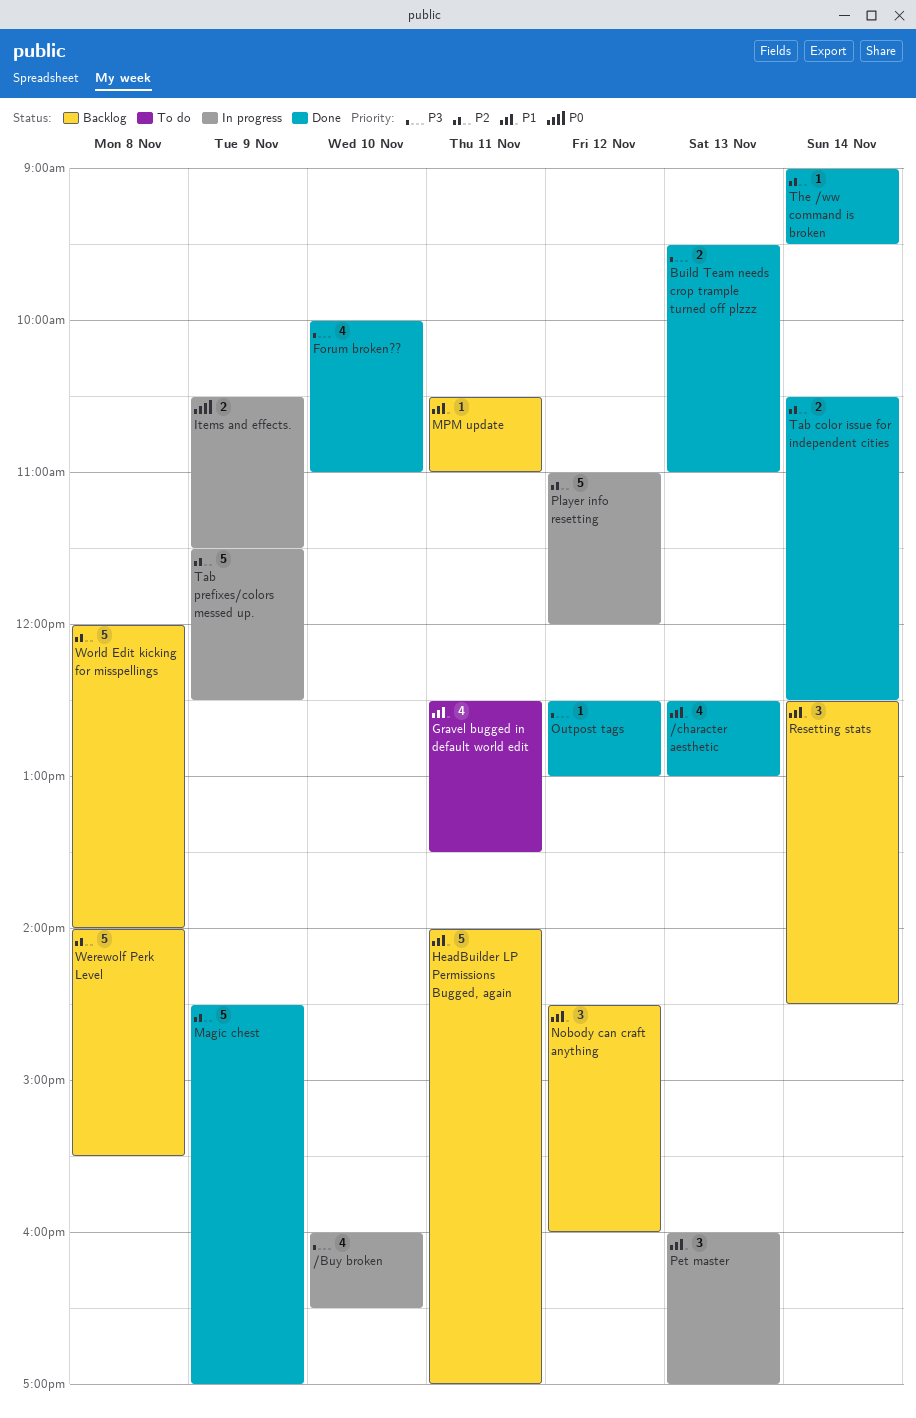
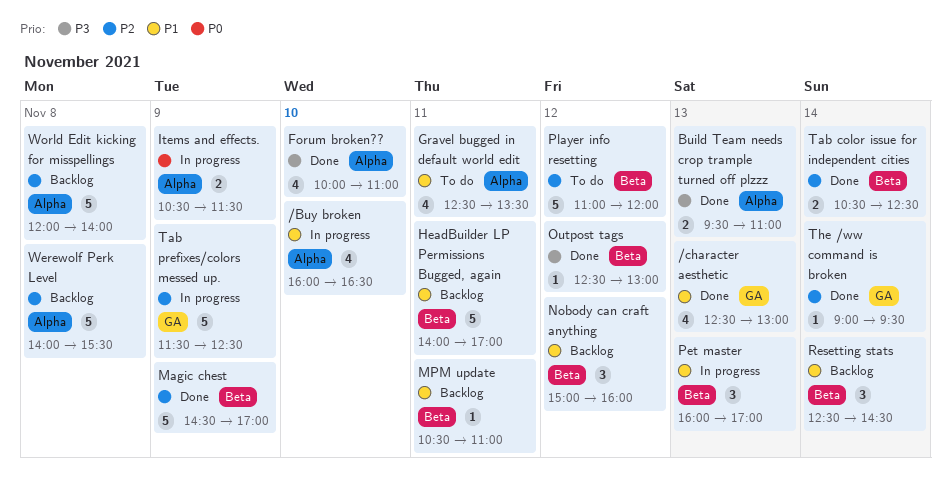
/Buy broken, priority: P3 -> P1
Nobody can craft anything, begins: 14:30 -> 15:00
Player info resetting, status: In progress -> To do

